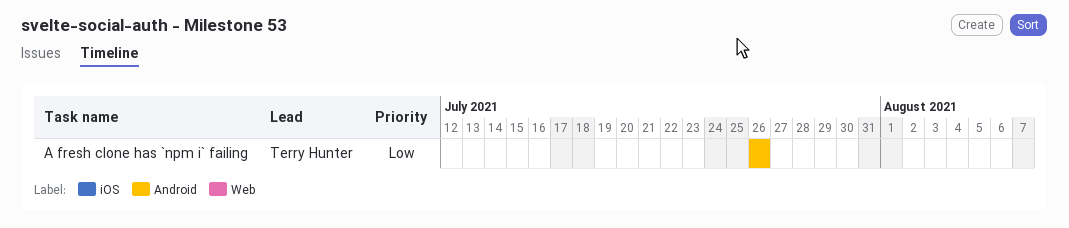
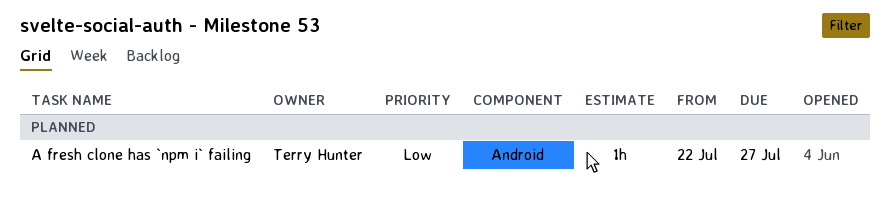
A fresh clone has `npm i` failing, start: Jul 26 -> Jul 22
A fresh clone has `npm i` failing, due: Jul 26 -> Jul 27

